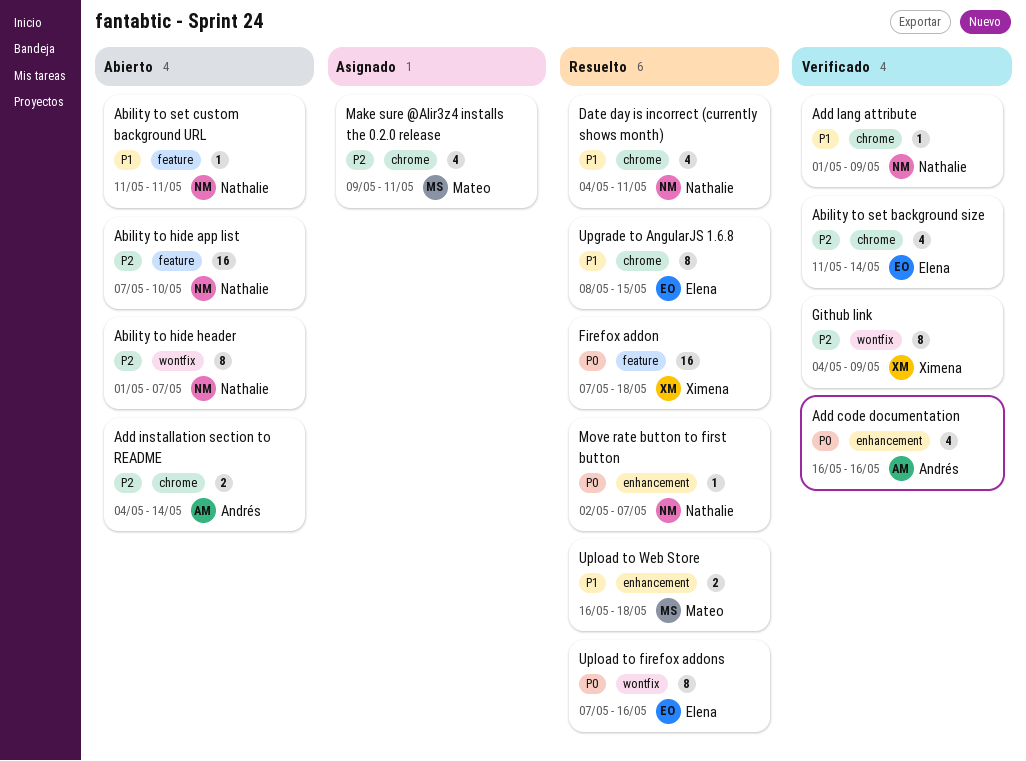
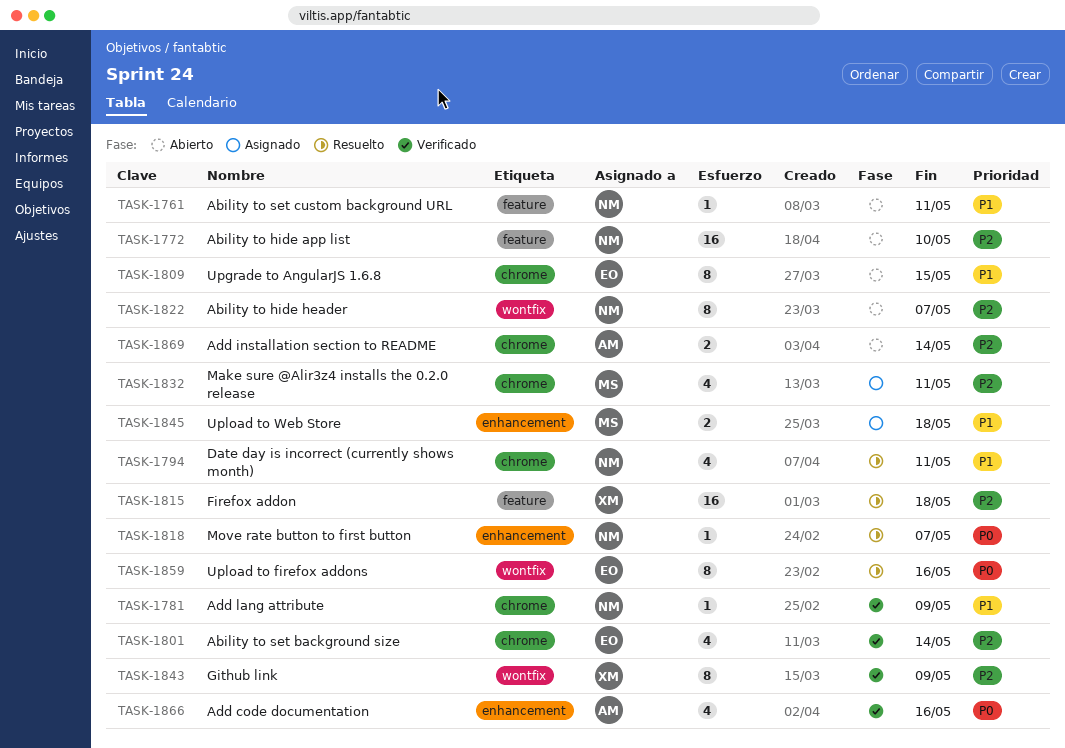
Firefox addon, priority: P0 -> P2
Upgrade to AngularJS 1.6.8, status: Resuelto -> Abierto
Upload to Web Store, status: Resuelto -> Asignado

